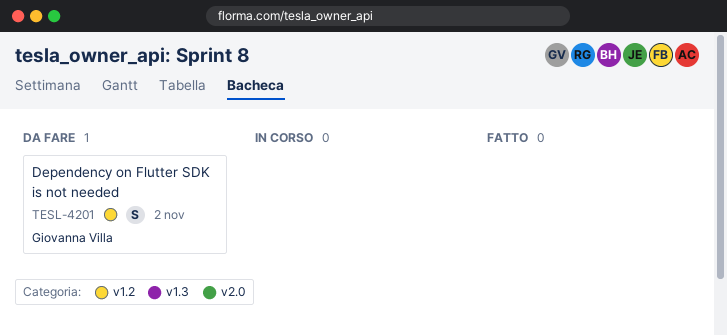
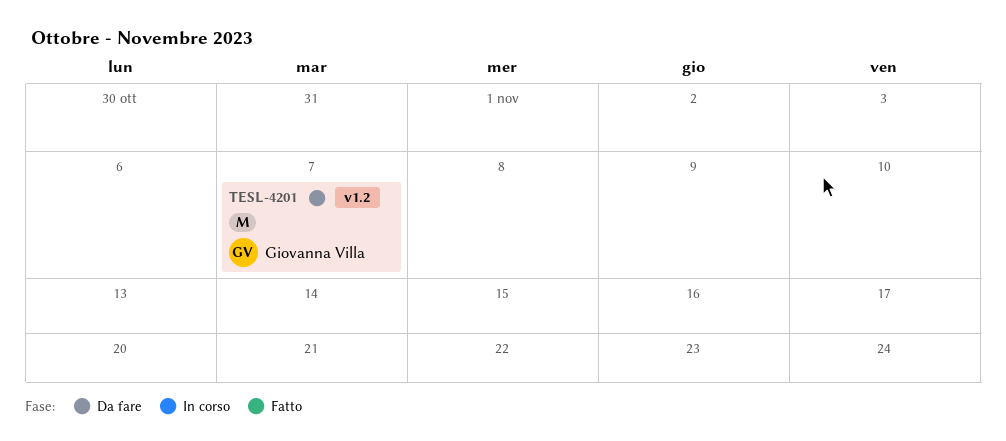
TESL-4201, estimate: S -> M
TESL-4201, due: Nov 2 -> Nov 7

